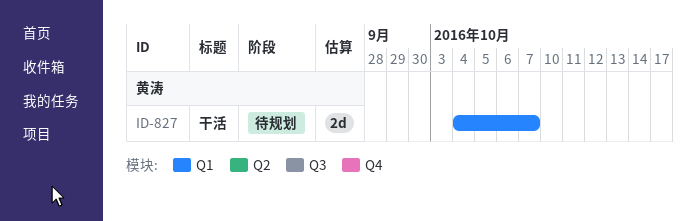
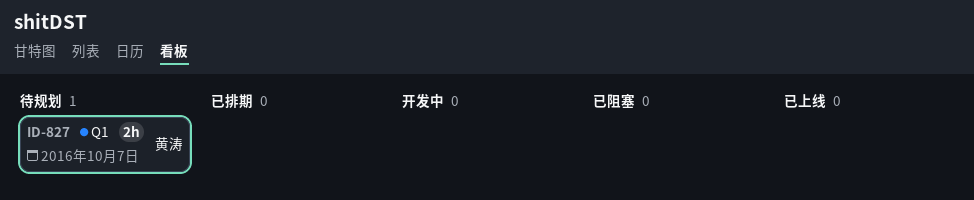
ID-827, estimate: 2d -> 2h

